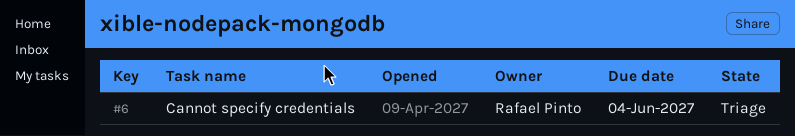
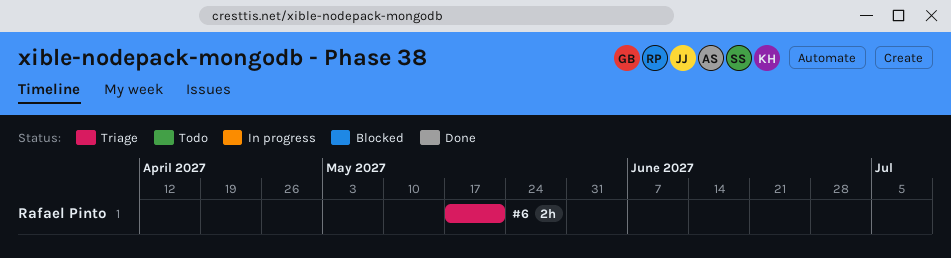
#6, due: Jun 4 -> May 21

